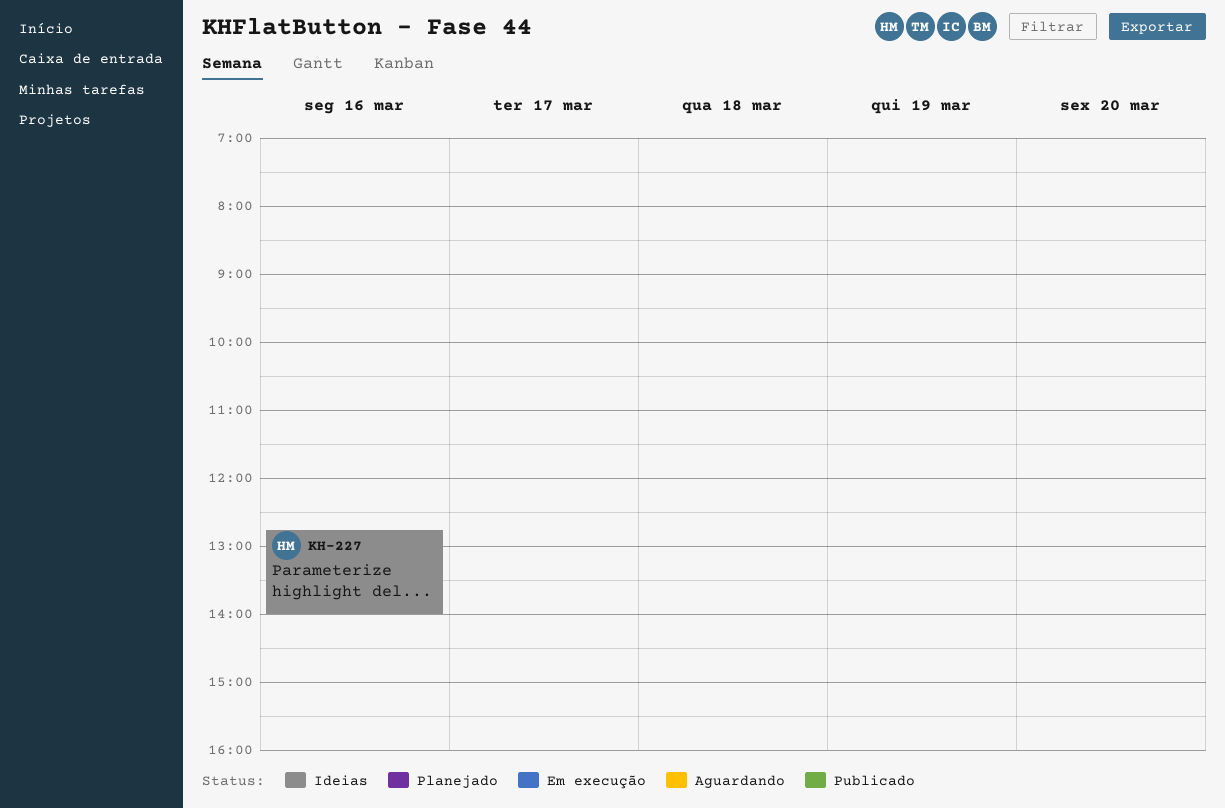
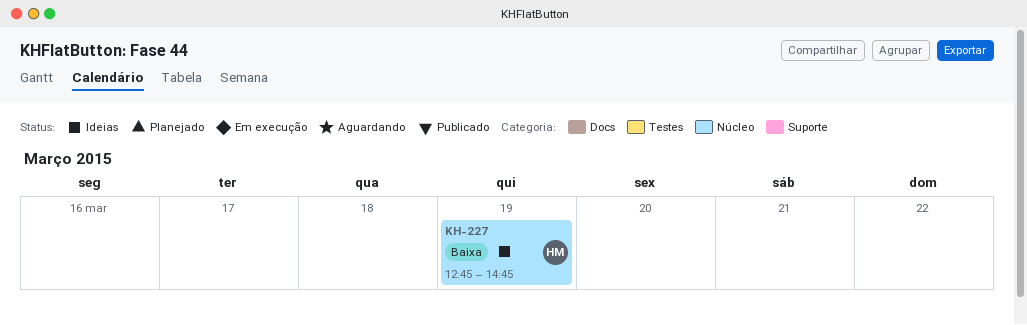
KH-227, day: Mar 16 -> Mar 19
KH-227, ends: 14:00 -> 14:45

